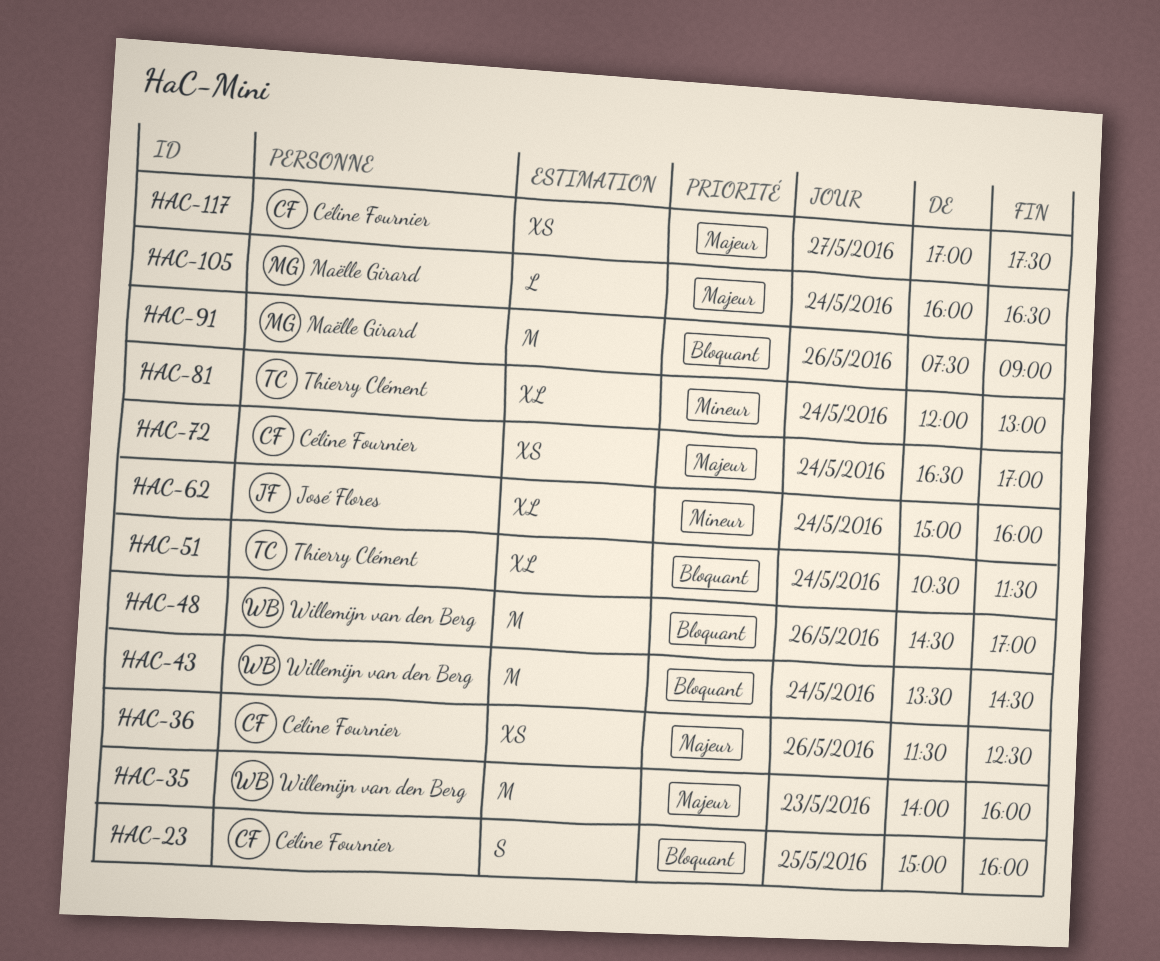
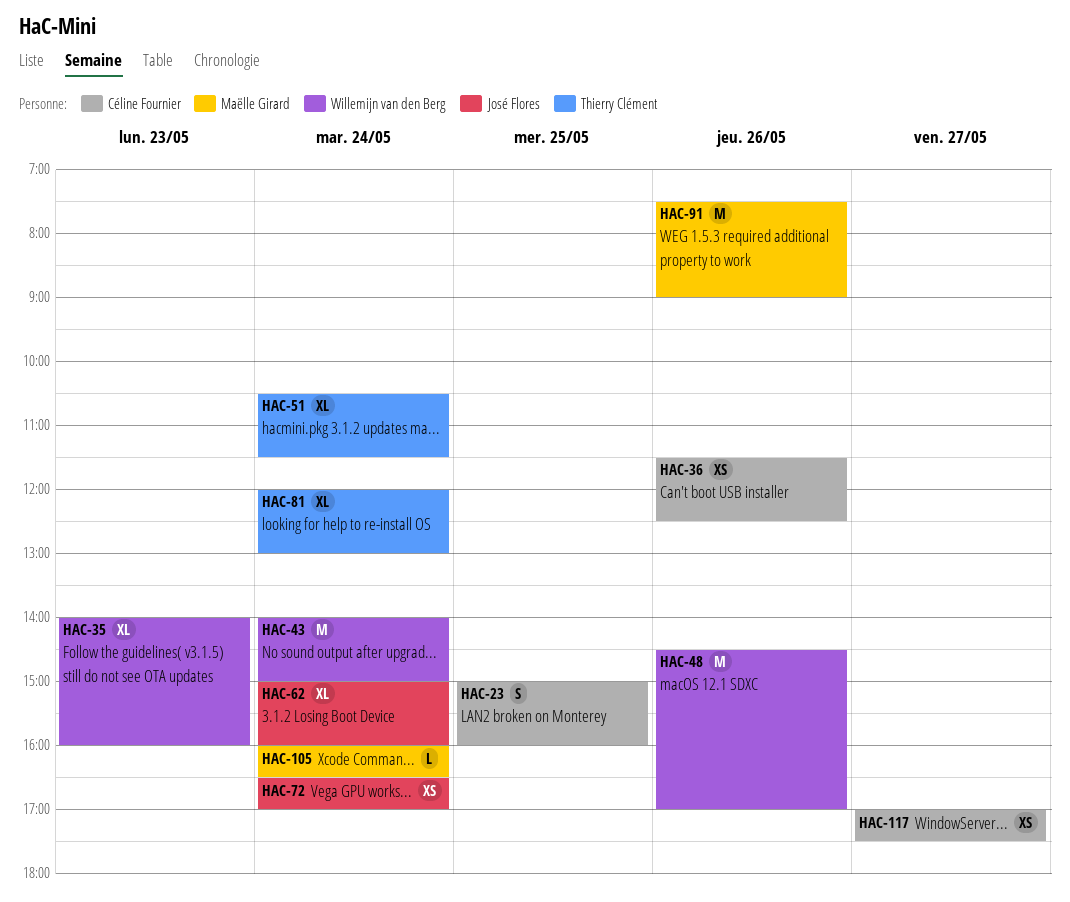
HAC-35, estimate: M -> XL
HAC-43, begins: 13:30 -> 14:00
HAC-43, ends: 14:30 -> 15:00
HAC-72, owner: Céline Fournier -> José Flores

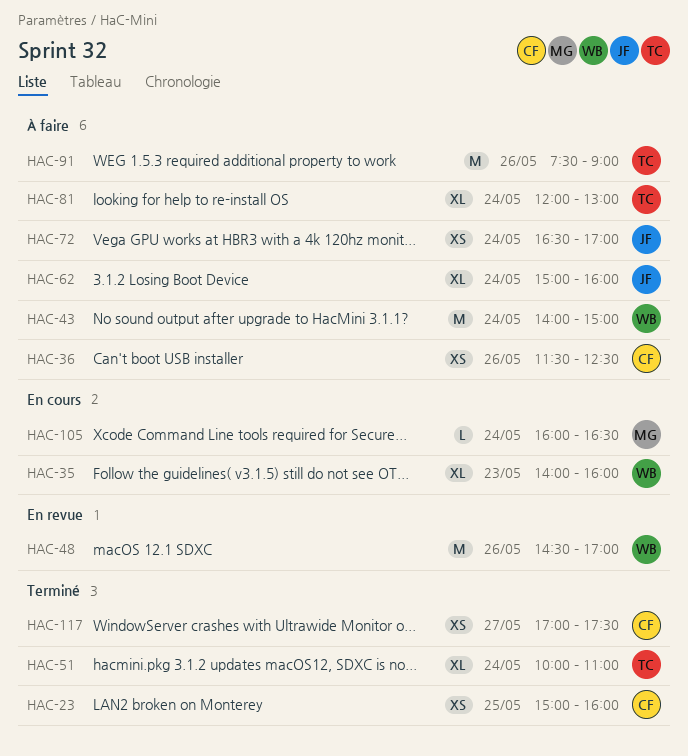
HAC-23, estimate: S -> XS
HAC-51, begins: 10:30 -> 10:00
HAC-51, ends: 11:30 -> 11:00
HAC-91, owner: Maëlle Girard -> Thierry Clément

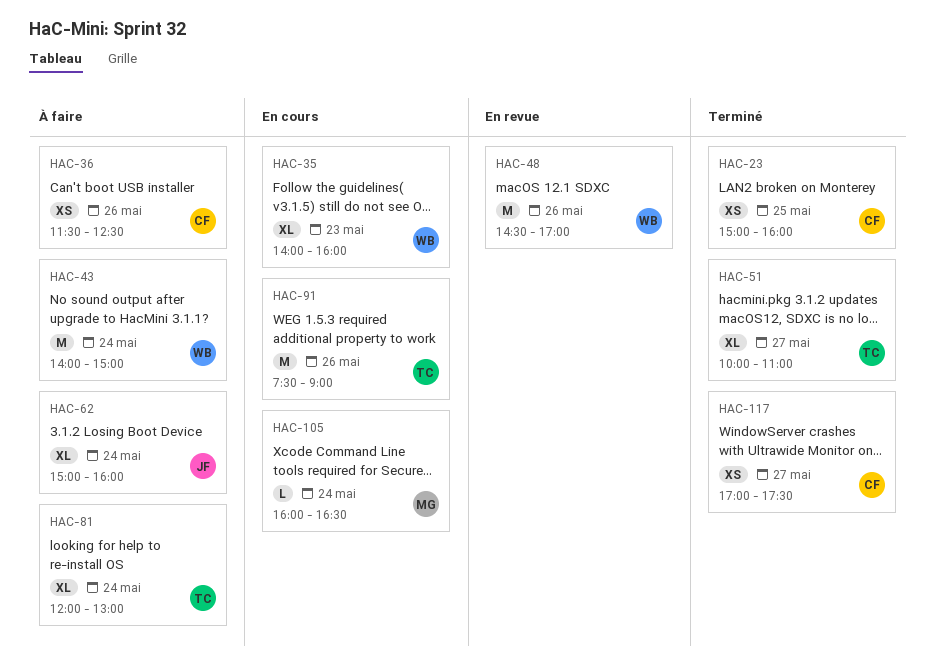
HAC-51, day: May 24 -> May 27
HAC-72: present -> none
HAC-91, status: À faire -> En cours

